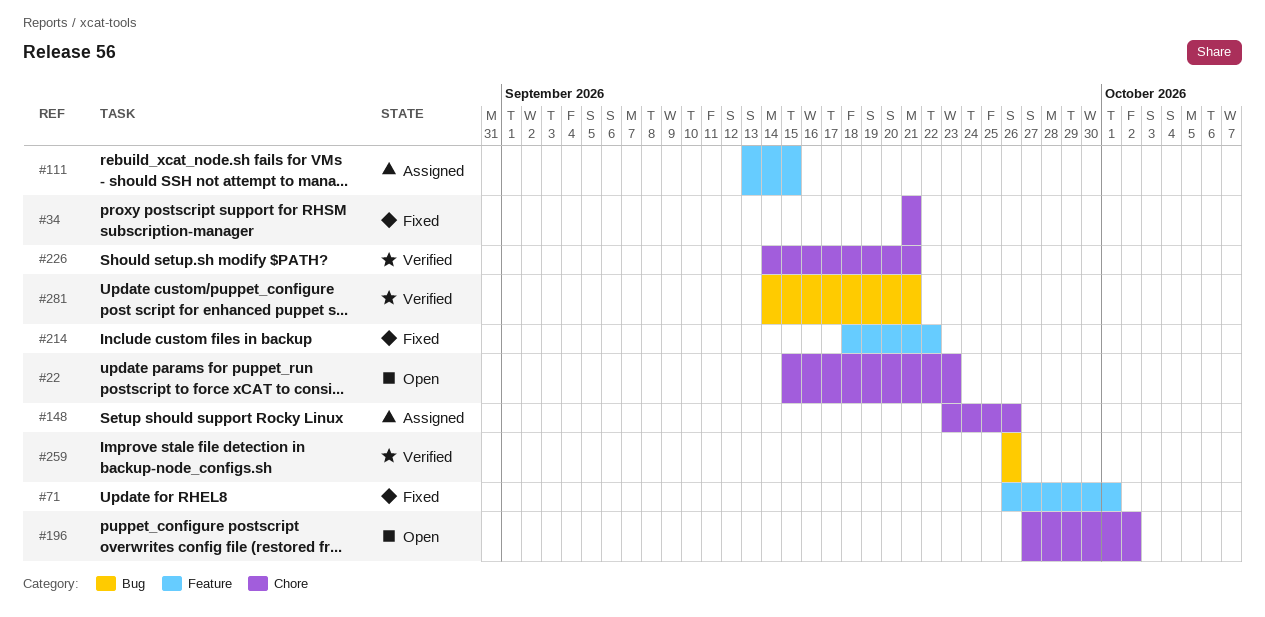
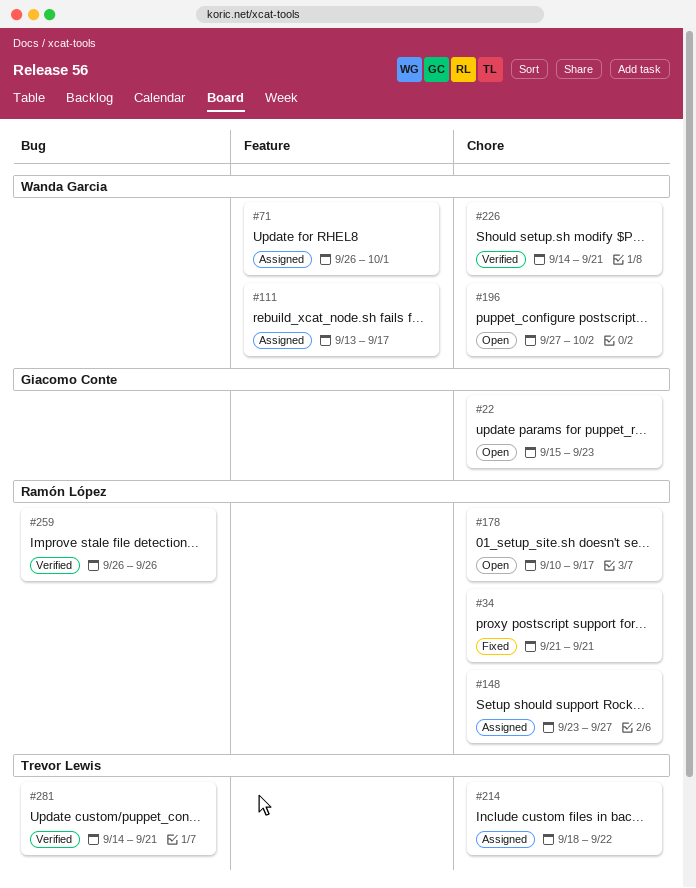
#71, status: Fixed -> Assigned
#111, due: Sep 15 -> Sep 17
#148, due: Sep 26 -> Sep 27
#178: none -> present
#214, status: Fixed -> Assigned
#214, label: Feature -> Chore

